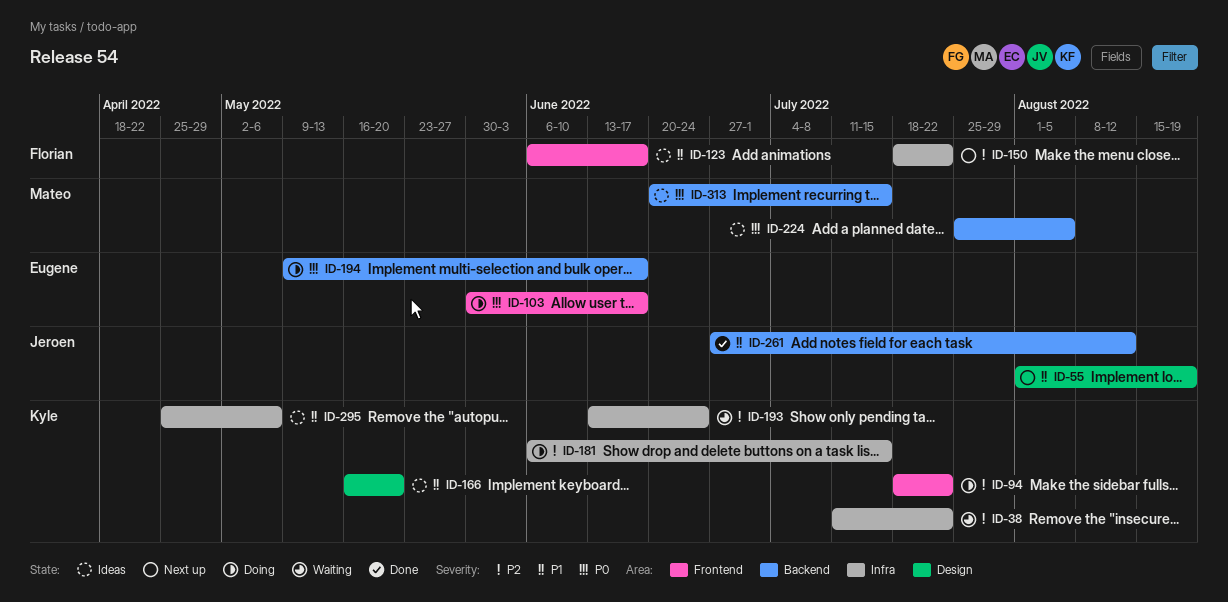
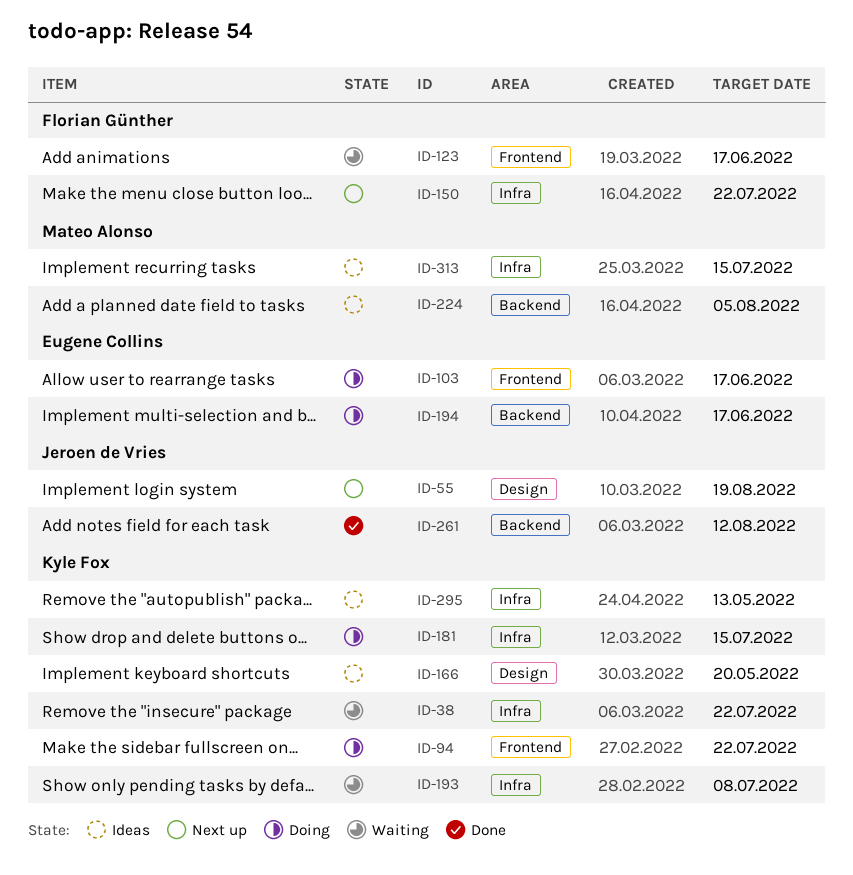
ID-123, status: Ideas -> Waiting
ID-193, due: Jun 24 -> Jul 8
ID-295, due: May 6 -> May 13
ID-313, label: Backend -> Infra

